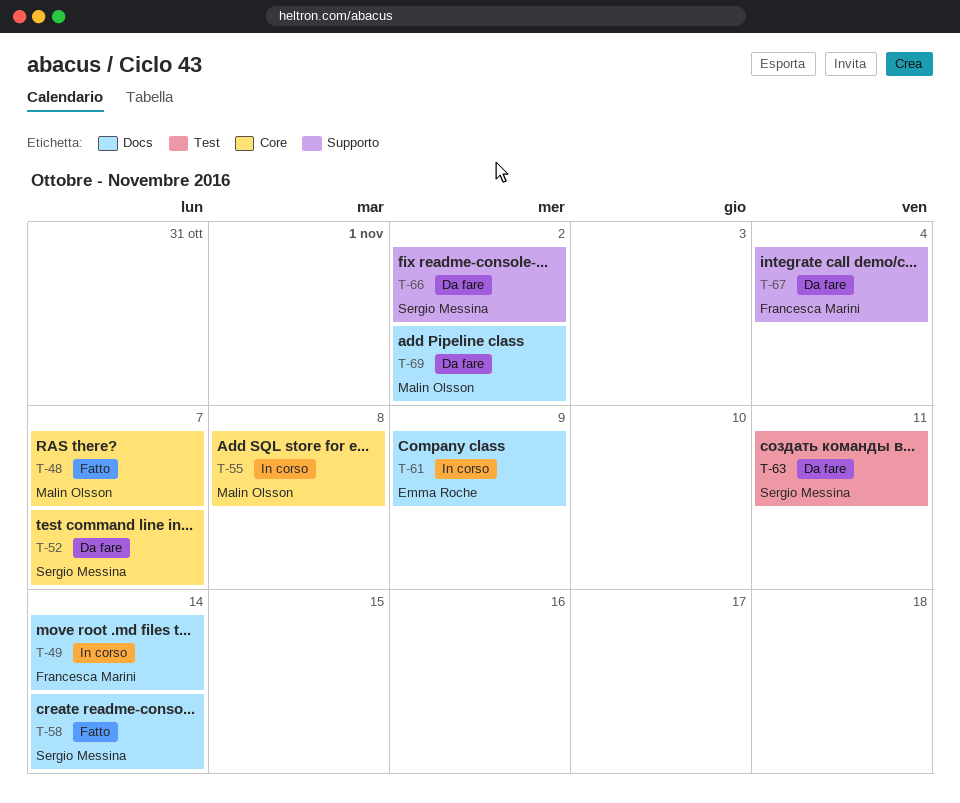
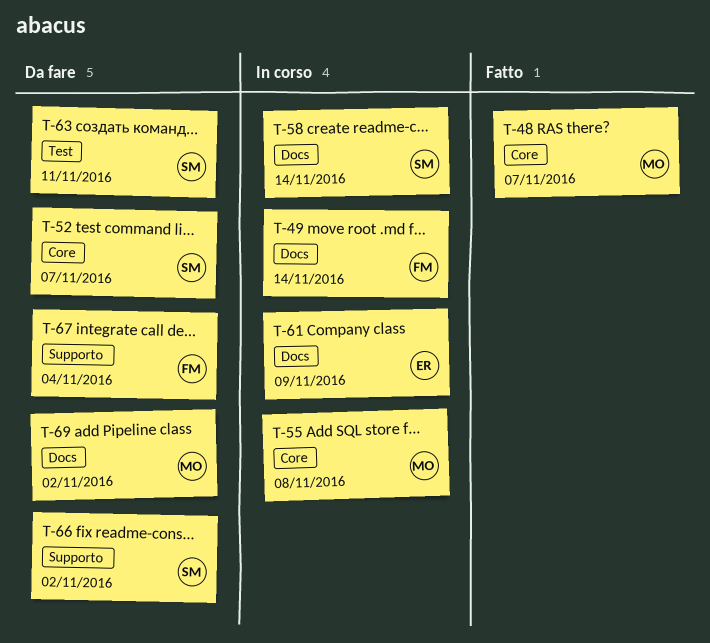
T-58, status: Fatto -> In corso

